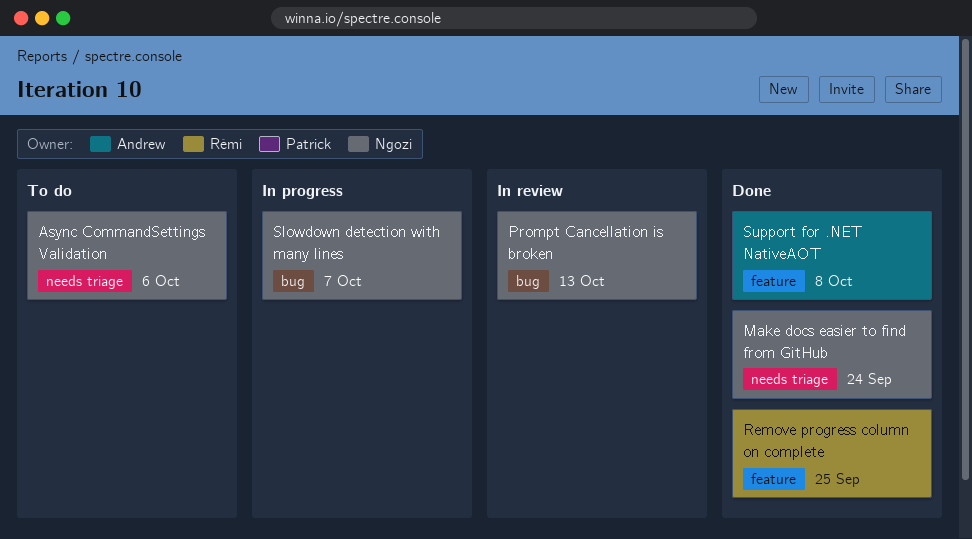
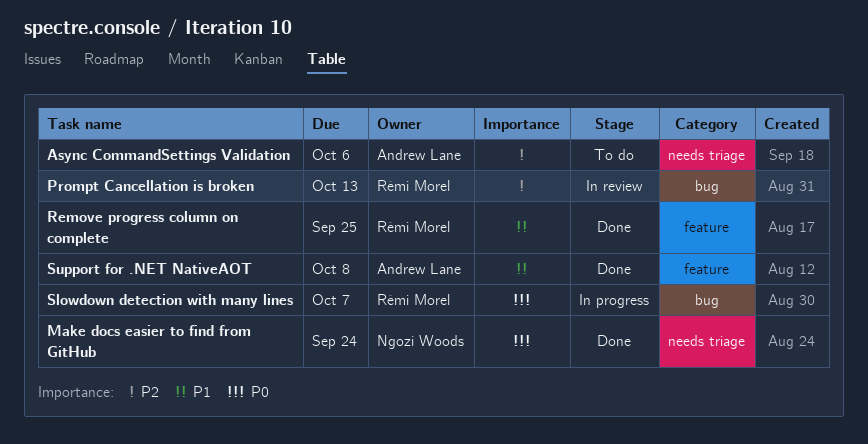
Async CommandSettings Validation, owner: Ngozi Woods -> Andrew Lane
Prompt Cancellation is broken, owner: Ngozi Woods -> Rémi Morel
Slowdown detection with many lines, owner: Ngozi Woods -> Rémi Morel

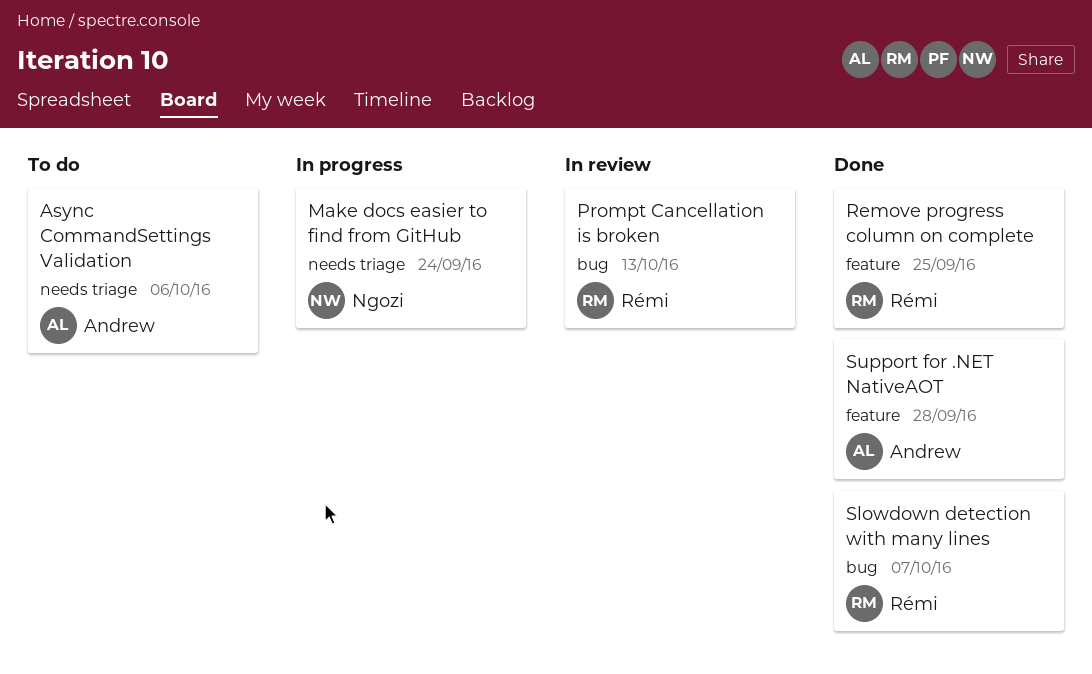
Make docs easier to find from GitHub, status: Done -> In progress
Slowdown detection with many lines, status: In progress -> Done
Support for .NET NativeAOT, due: Oct 8 -> Sep 28

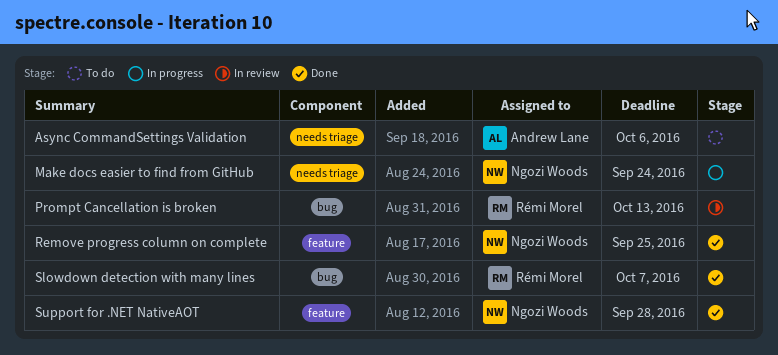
Remove progress column on complete, owner: Rémi Morel -> Ngozi Woods
Support for .NET NativeAOT, owner: Andrew Lane -> Ngozi Woods

